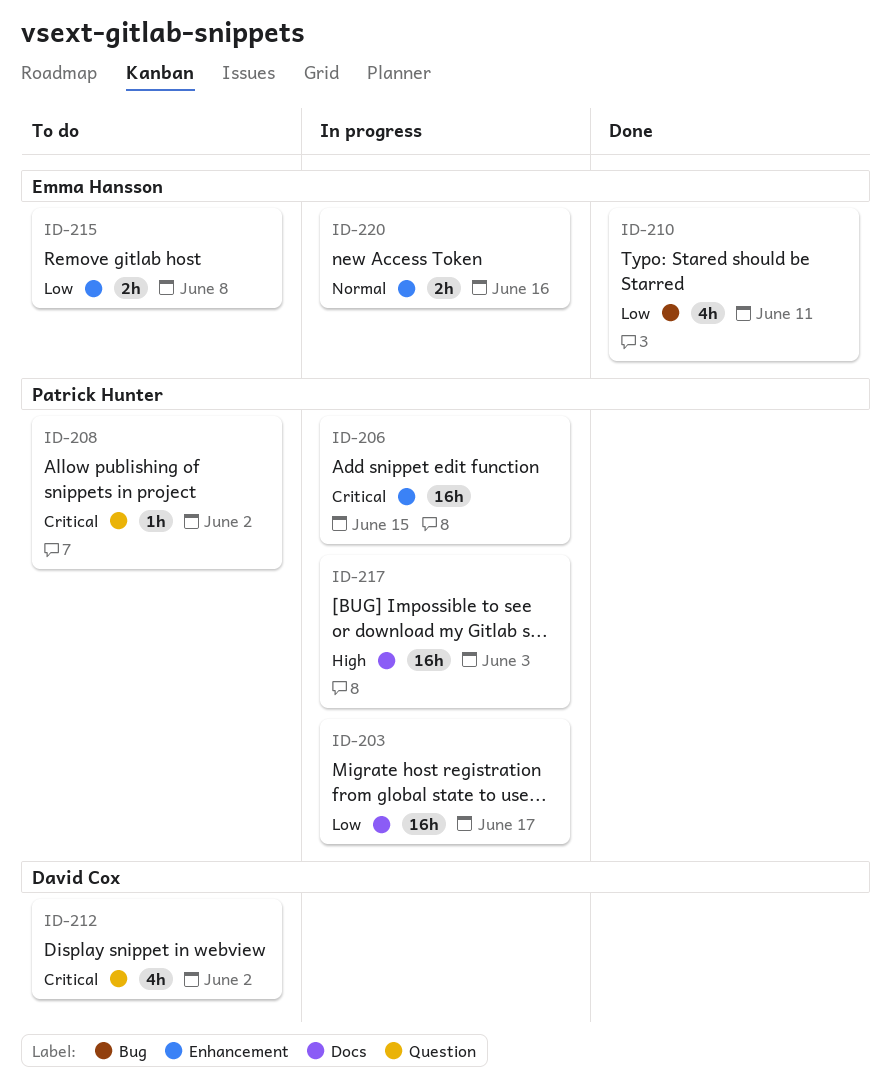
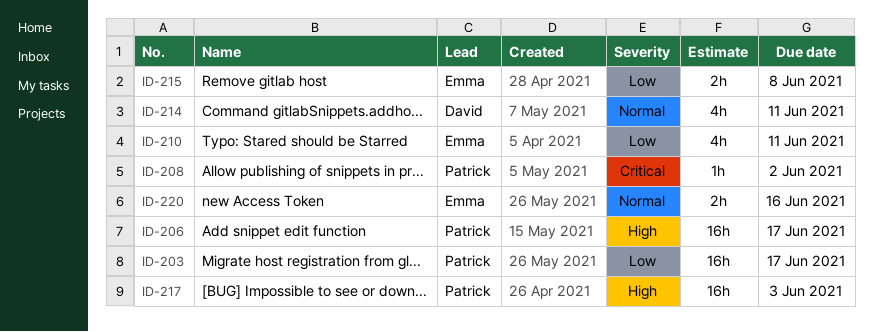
ID-206, priority: Critical -> High
ID-206, due: Jun 15 -> Jun 17
ID-212: present -> none
ID-214: none -> present

